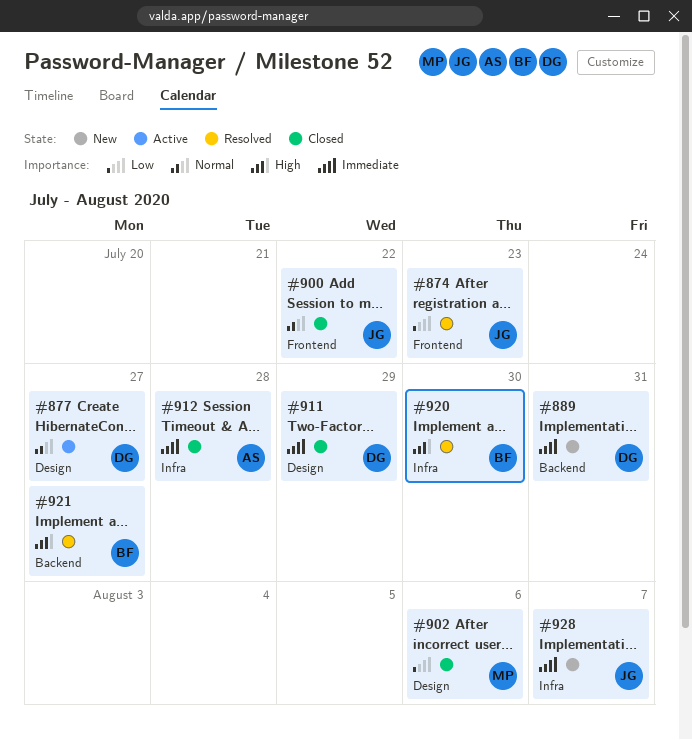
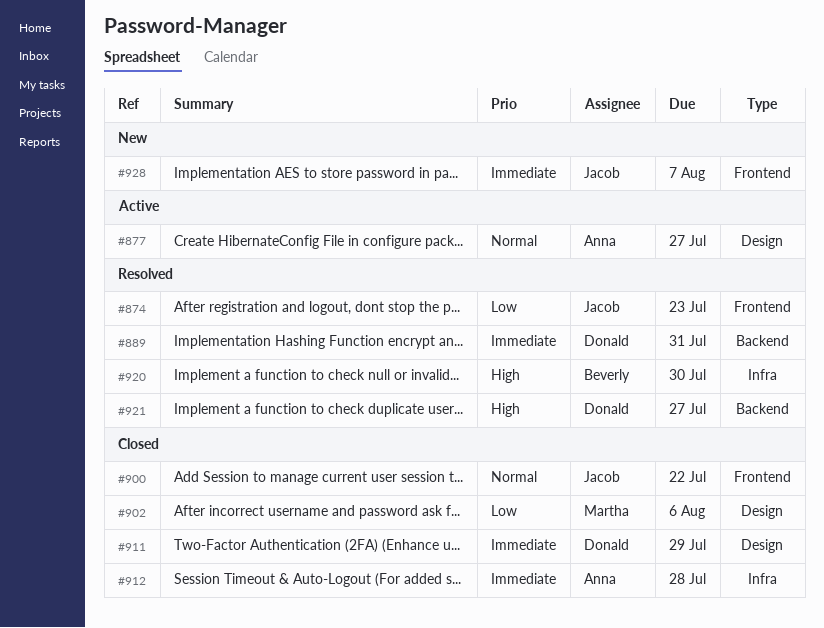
#877, owner: Donald -> Anna
#889, status: New -> Resolved
#921, owner: Beverly -> Donald
#928, label: Infra -> Frontend

